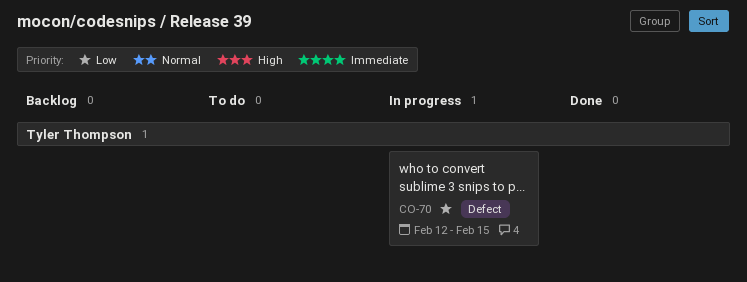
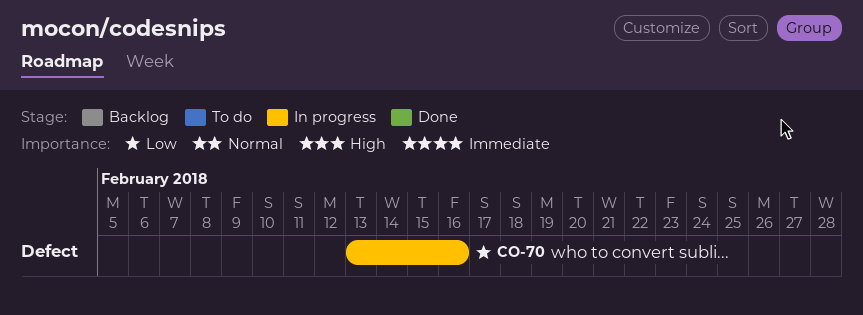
CO-70, start: Feb 12 -> Feb 13
CO-70, due: Feb 15 -> Feb 16

